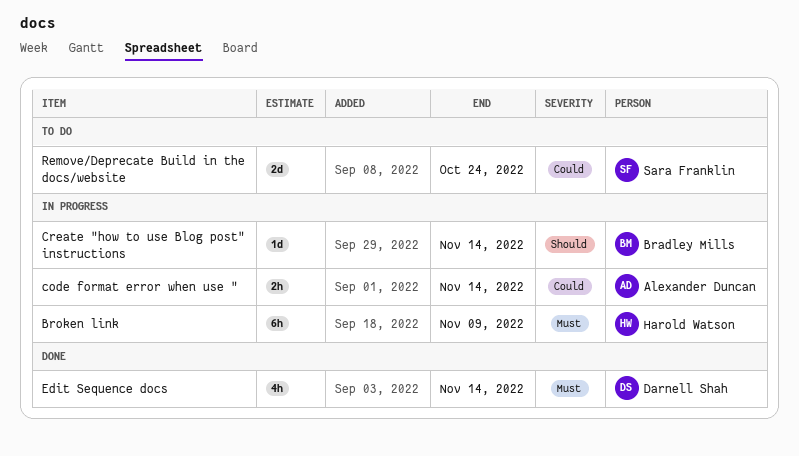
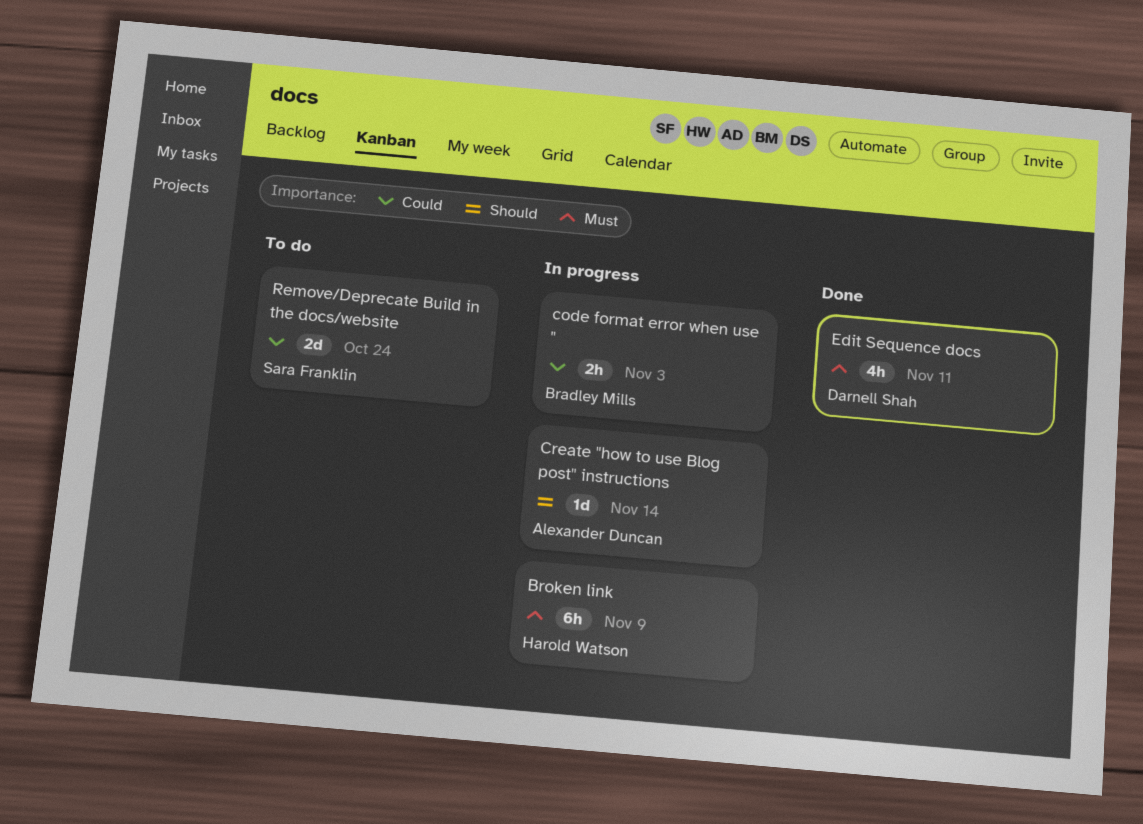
code format error when use ", owner: Alexander Duncan -> Bradley Mills
code format error when use ", due: Nov 14 -> Nov 3
Create "how to use Blog post" instructions, owner: Bradley Mills -> Alexander Duncan
Edit Sequence docs, due: Nov 14 -> Nov 11

